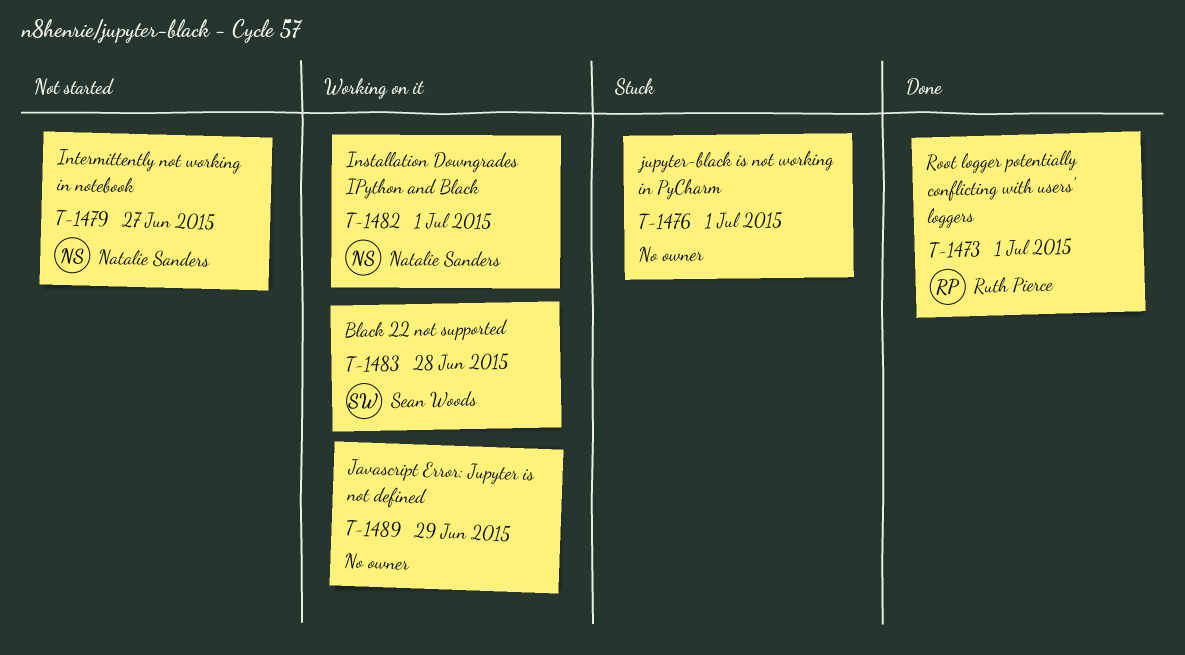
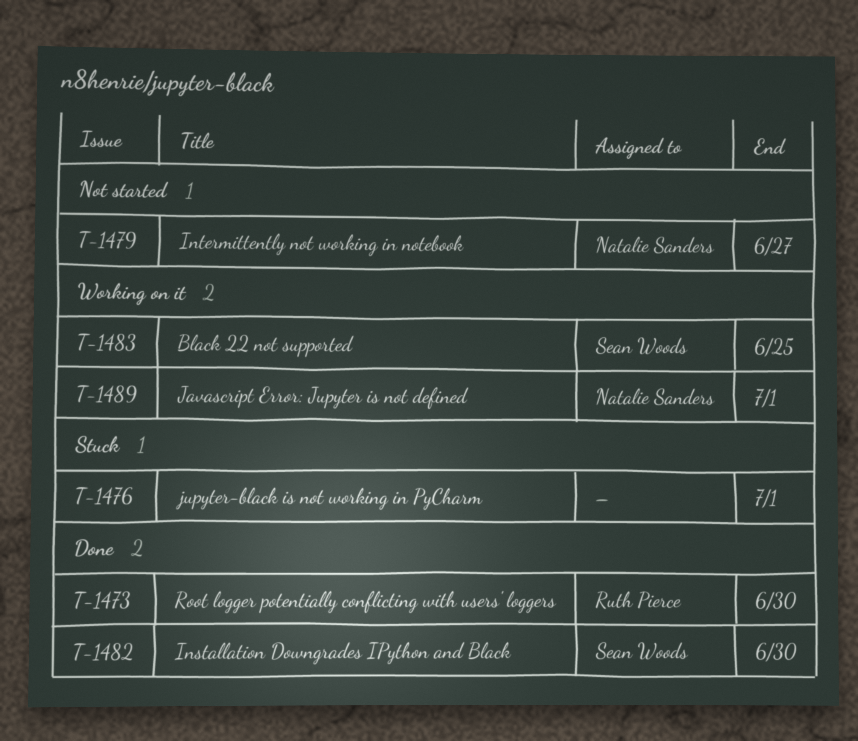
T-1473, due: Jul 1 -> Jun 30
T-1482, status: Working on it -> Done
T-1482, owner: Natalie Sanders -> Sean Woods
T-1482, due: Jul 1 -> Jun 30
T-1483, due: Jun 28 -> Jun 25
T-1489, owner: none -> Natalie Sanders
T-1489, due: Jun 29 -> Jul 1

